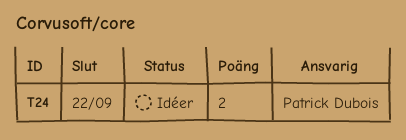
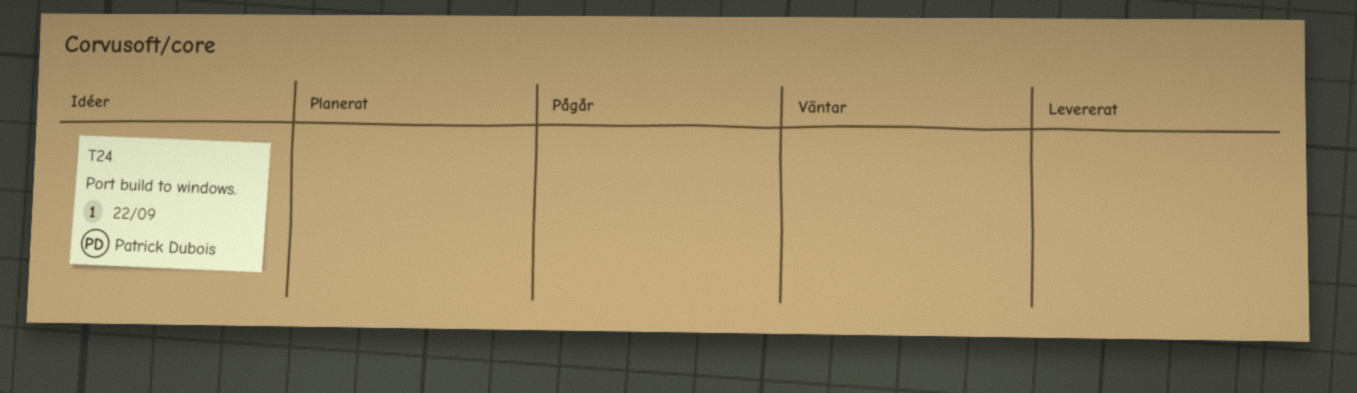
T24, estimate: 2 -> 1

